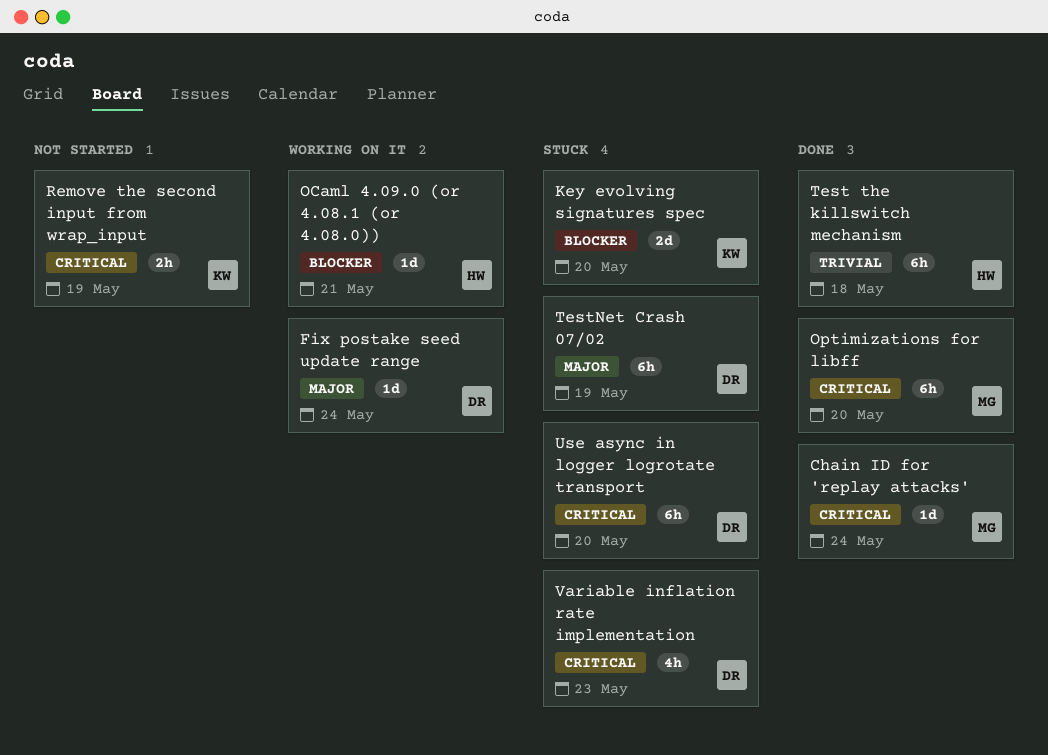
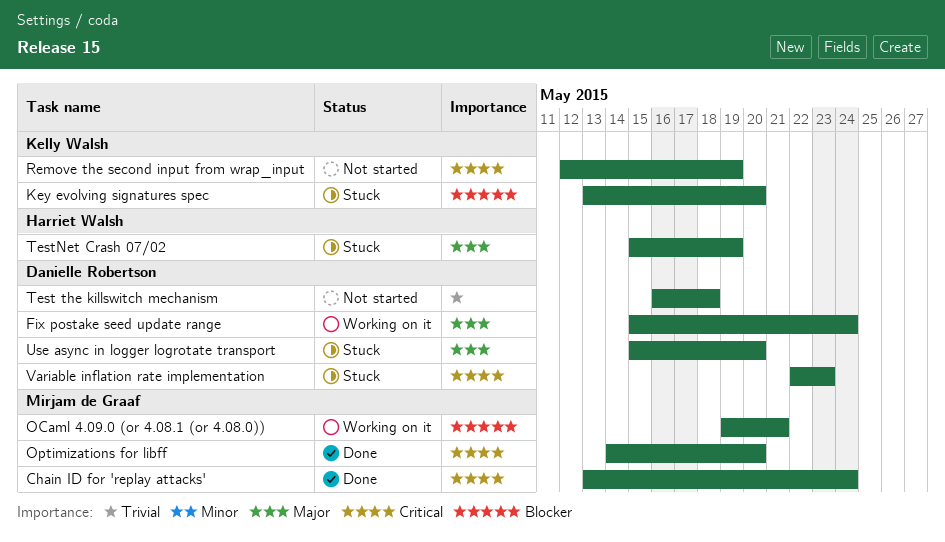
OCaml 4.09.0 (or 4.08.1 (or 4.08.0)), owner: Harriet Walsh -> Mirjam de Graaf
Test the killswitch mechanism, status: Done -> Not started
Test the killswitch mechanism, owner: Harriet Walsh -> Danielle Robertson
TestNet Crash 07/02, owner: Danielle Robertson -> Harriet Walsh
Use async in logger logrotate transport, priority: Critical -> Major

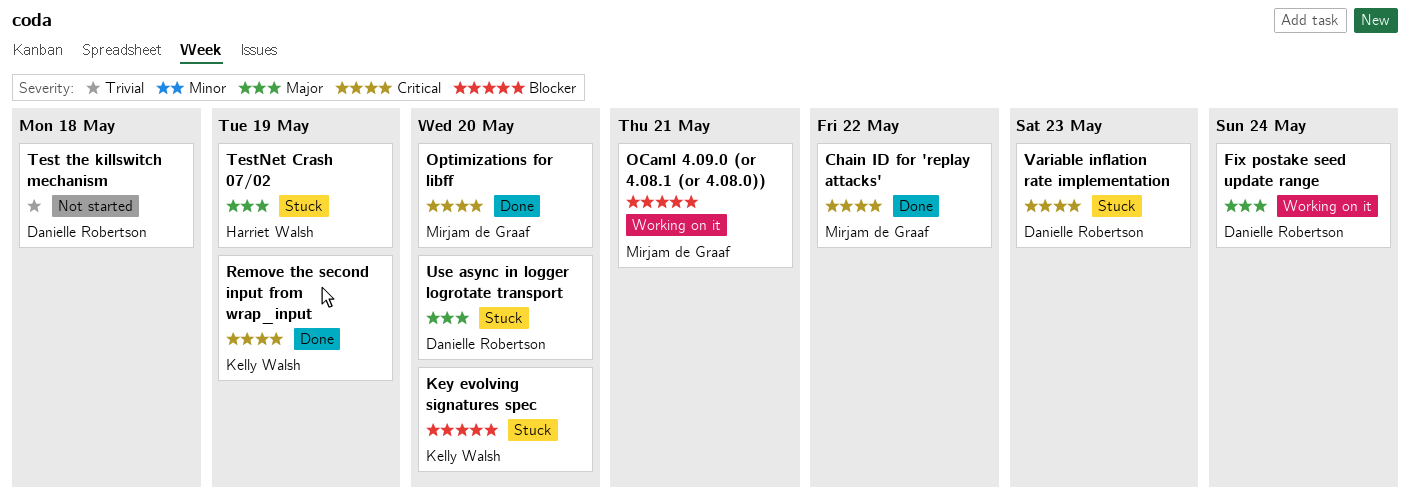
Chain ID for 'replay attacks', due: May 24 -> May 22
Remove the second input from wrap_input, status: Not started -> Done

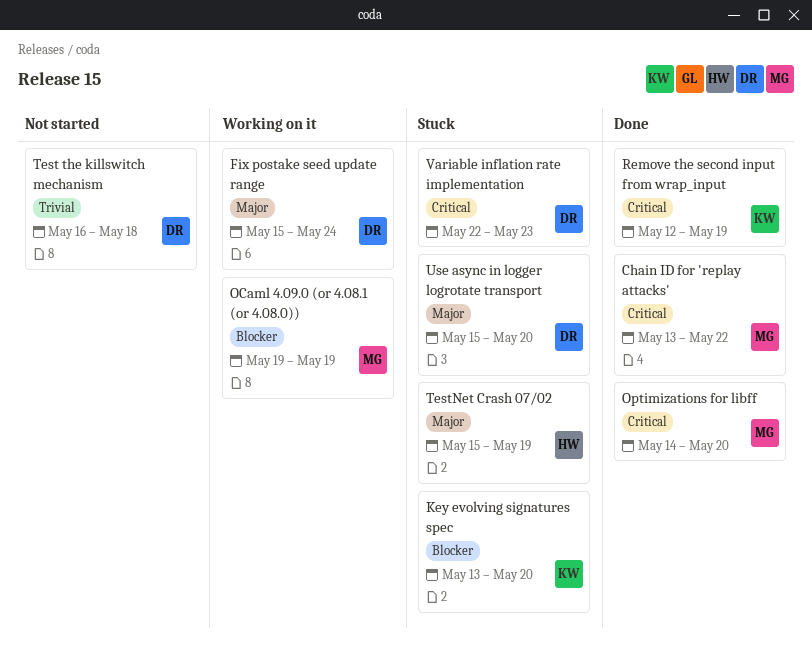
OCaml 4.09.0 (or 4.08.1 (or 4.08.0)), due: May 21 -> May 19

